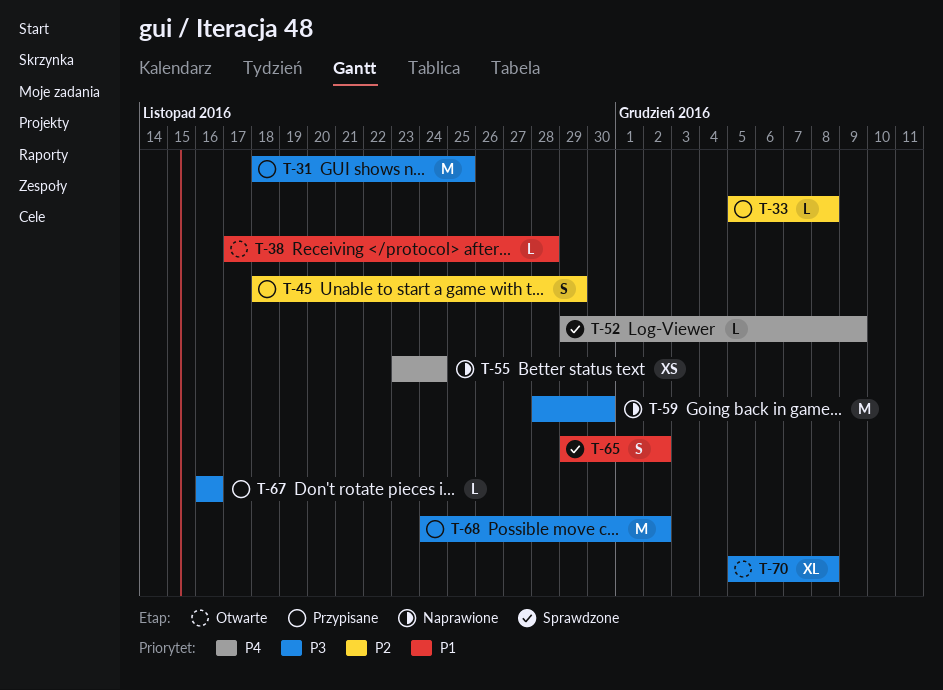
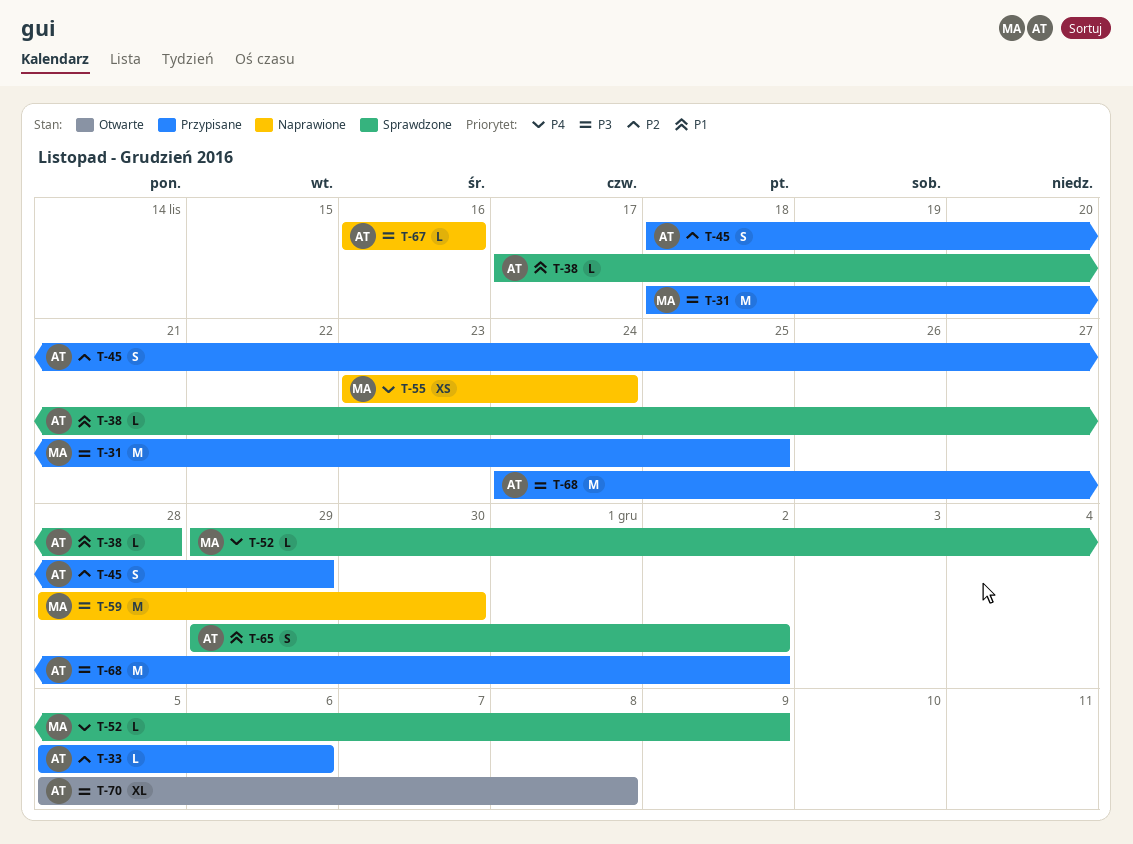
T-33, due: Dec 8 -> Dec 6
T-38, status: Otwarte -> Sprawdzone
T-67, status: Przypisane -> Naprawione

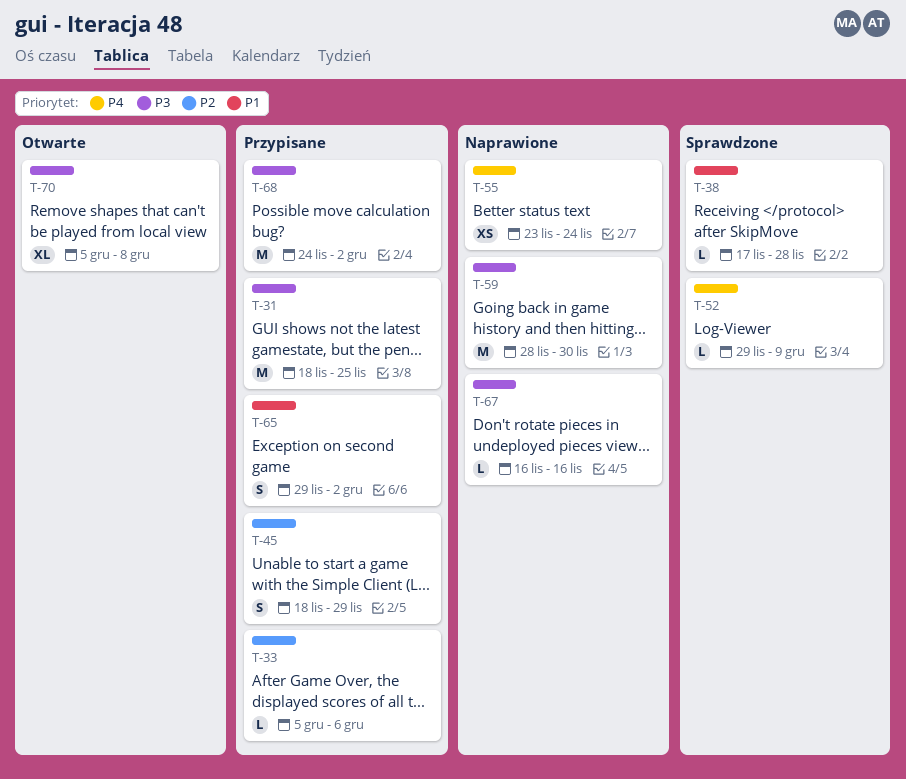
T-65, status: Sprawdzone -> Przypisane

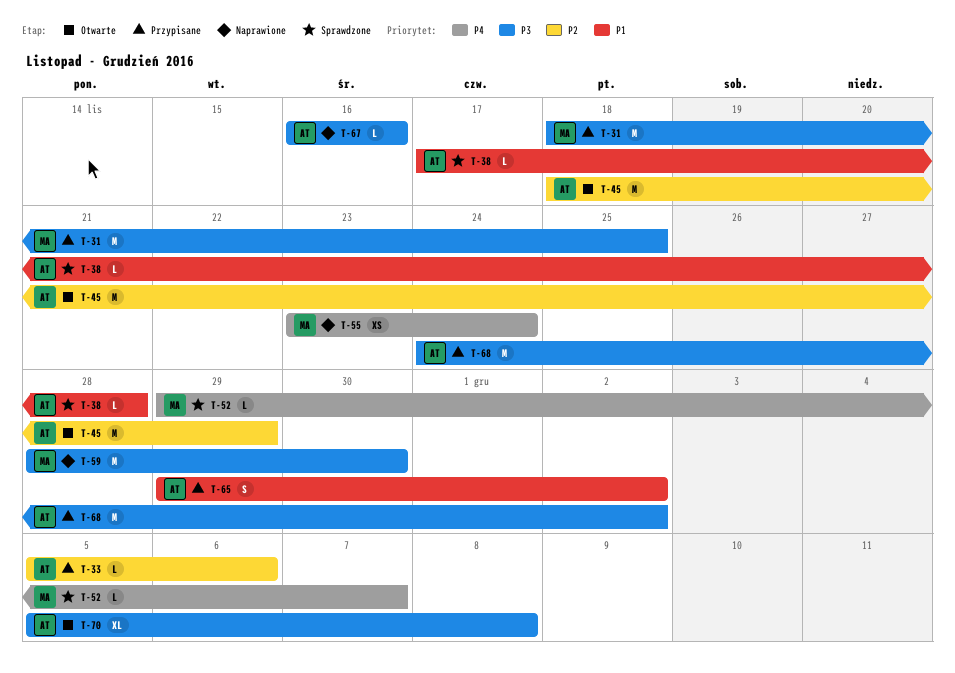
T-45, status: Przypisane -> Otwarte
T-45, estimate: S -> M
T-52, due: Dec 9 -> Dec 7

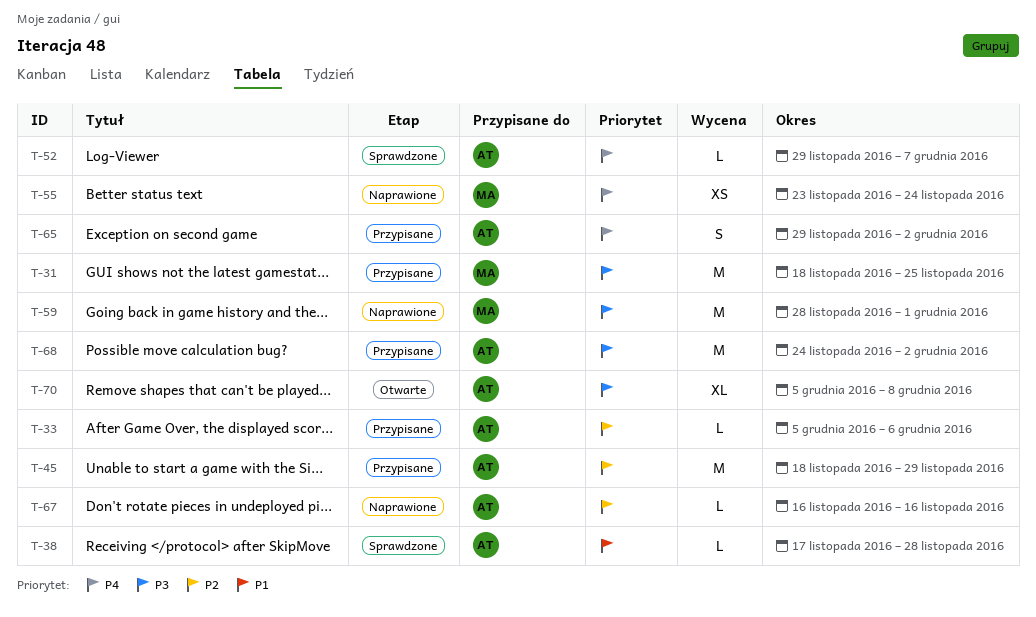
T-45, status: Otwarte -> Przypisane
T-52, owner: MA -> AT
T-59, due: Nov 30 -> Dec 1
T-65, priority: P1 -> P4
T-67, priority: P3 -> P2

